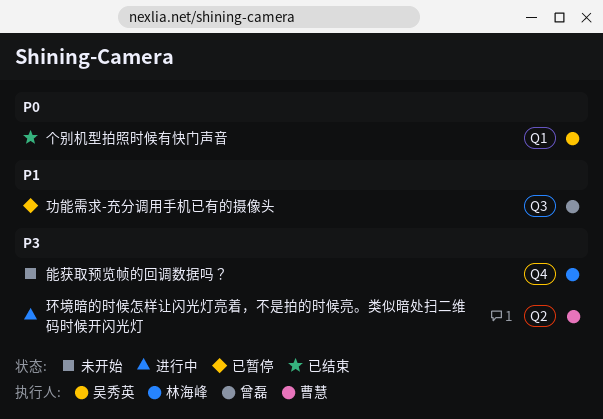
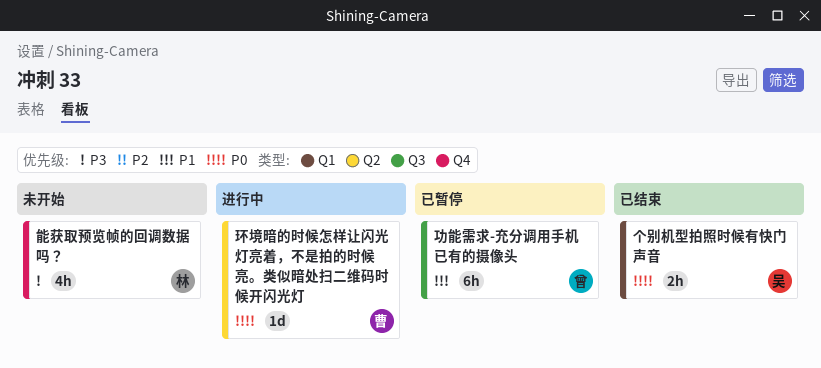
环境暗的时候怎样让闪光灯亮着，不是拍的时候亮。类似暗处扫二维码时候开闪光灯, priority: P3 -> P0

